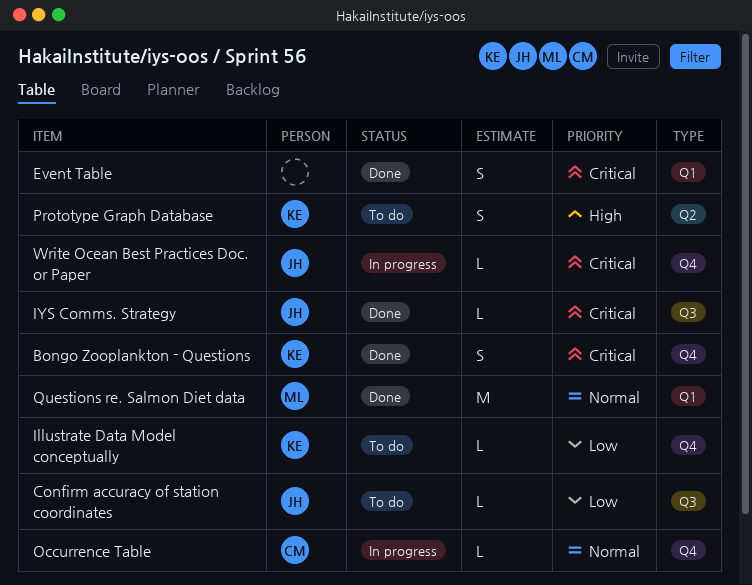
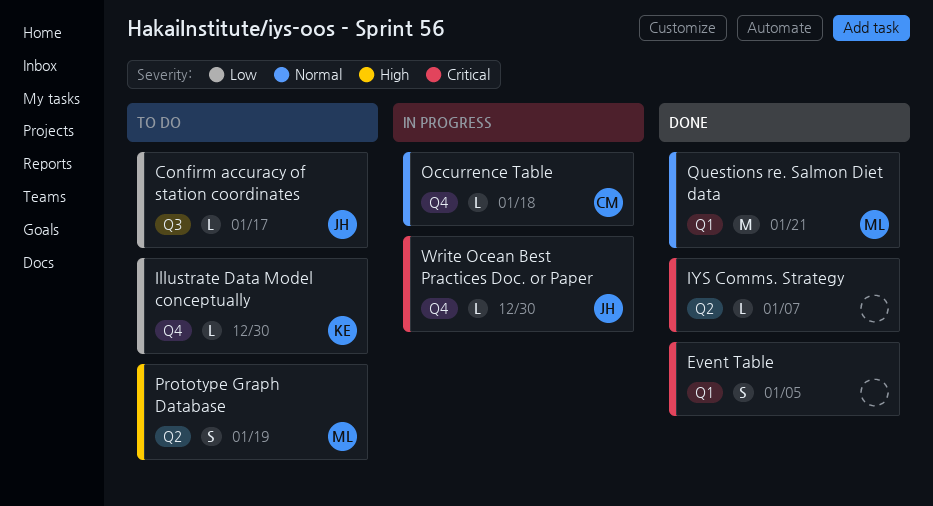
Bongo Zooplankton - Questions: present -> none
IYS Comms. Strategy, owner: JH -> none
IYS Comms. Strategy, label: Q3 -> Q2
Prototype Graph Database, owner: KE -> ML

